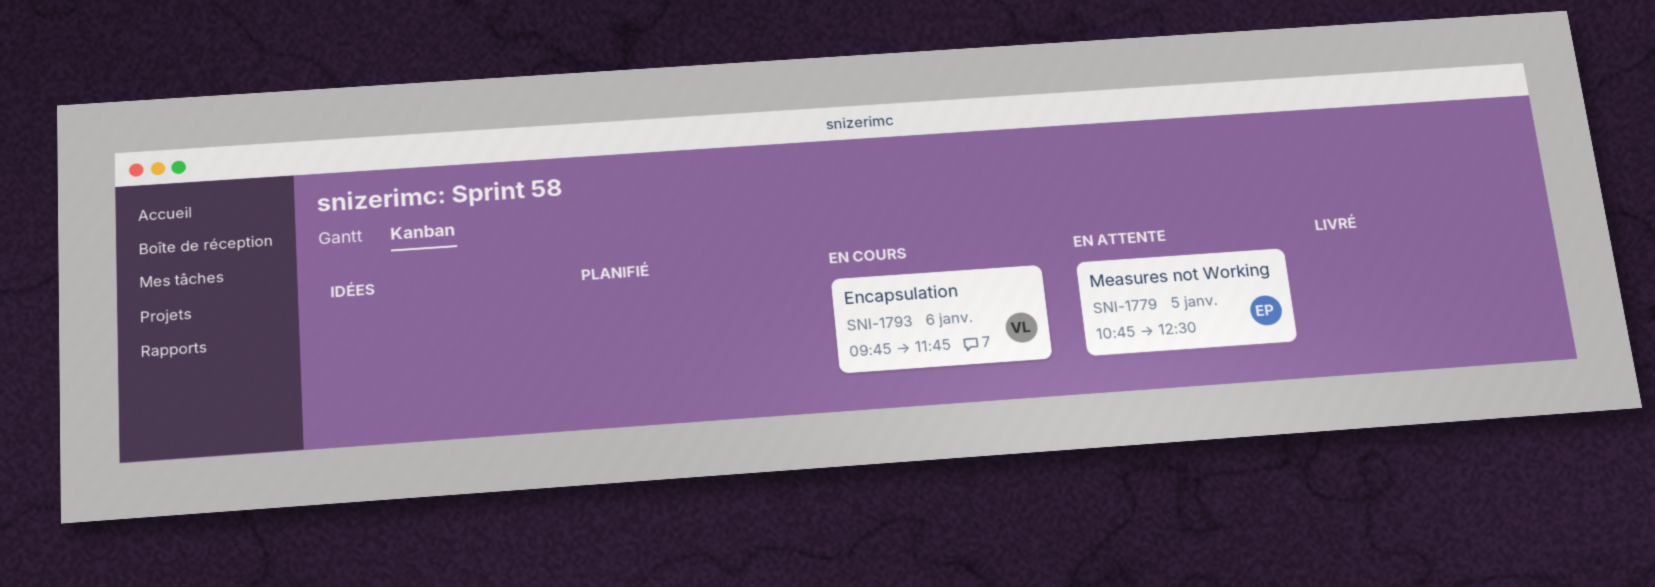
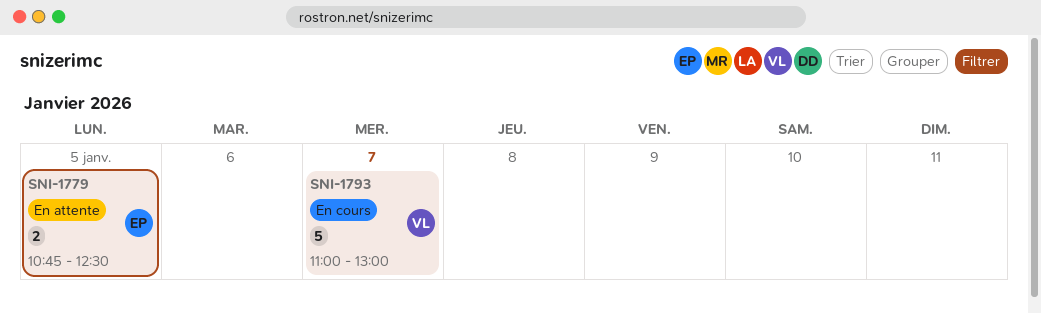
SNI-1793, day: Jan 6 -> Jan 7
SNI-1793, begins: 09:45 -> 11:00
SNI-1793, ends: 11:45 -> 13:00

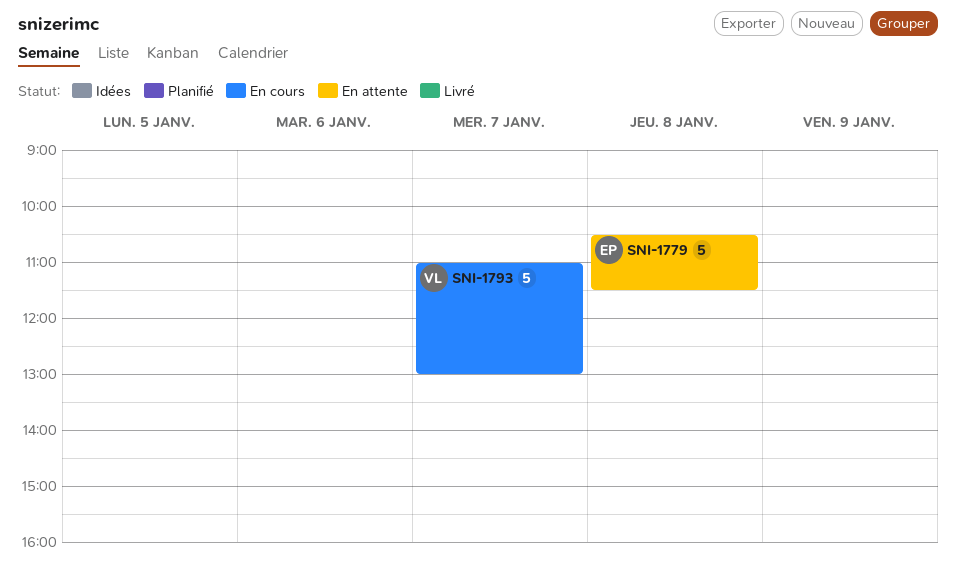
SNI-1779, estimate: 2 -> 5
SNI-1779, day: Jan 5 -> Jan 8
SNI-1779, begins: 10:45 -> 10:30
SNI-1779, ends: 12:30 -> 11:30

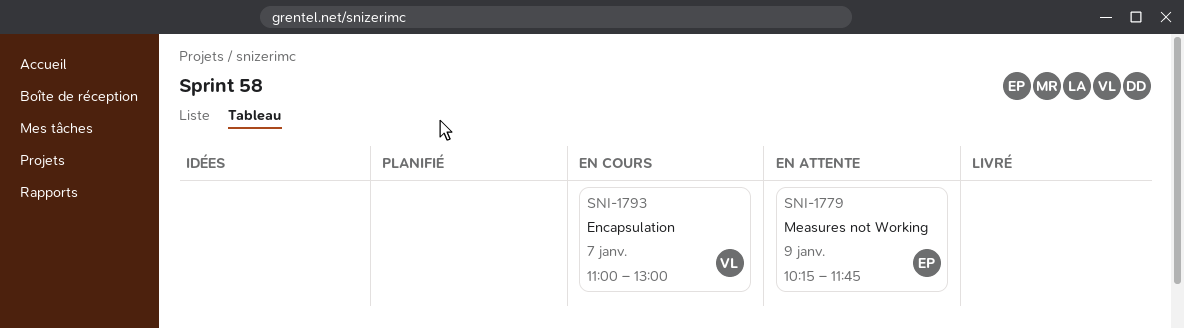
SNI-1779, day: Jan 8 -> Jan 9
SNI-1779, begins: 10:30 -> 10:15
SNI-1779, ends: 11:30 -> 11:45

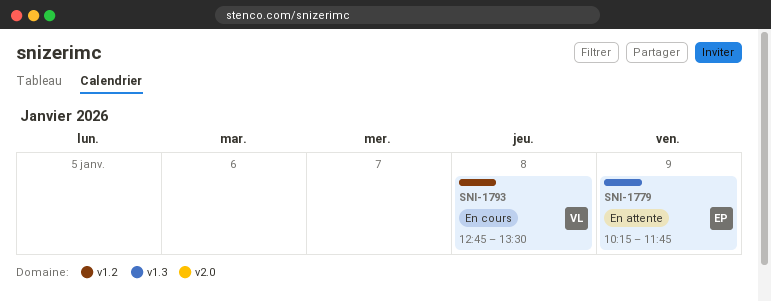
SNI-1793, day: Jan 7 -> Jan 8
SNI-1793, begins: 11:00 -> 12:45
SNI-1793, ends: 13:00 -> 13:30

